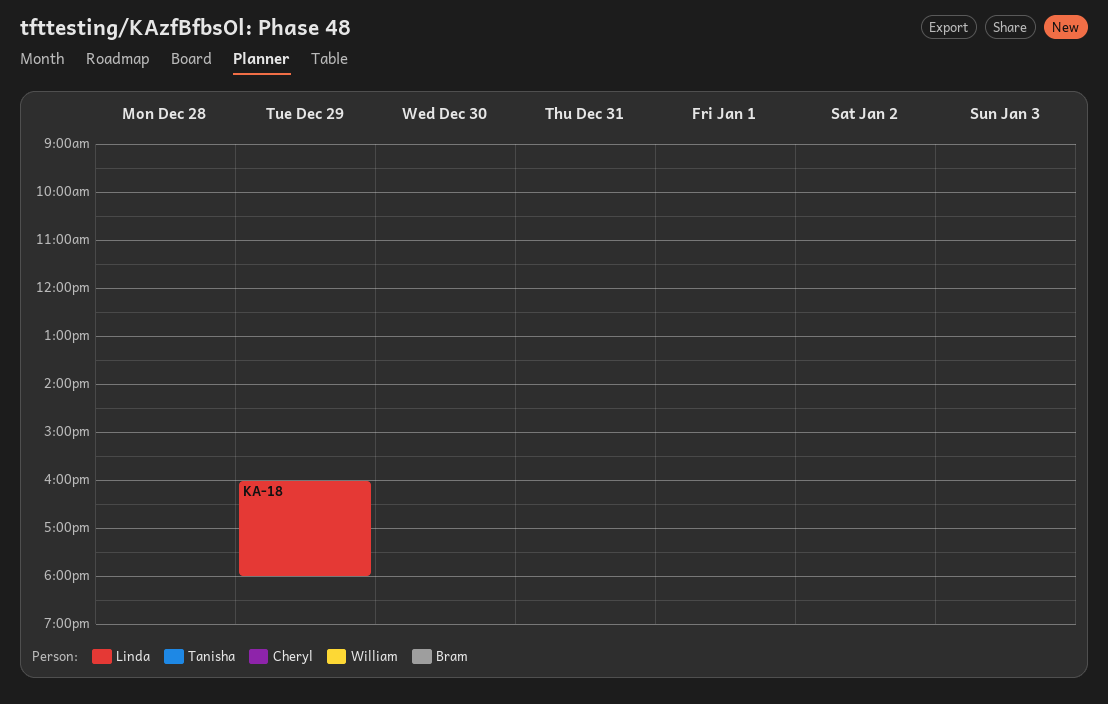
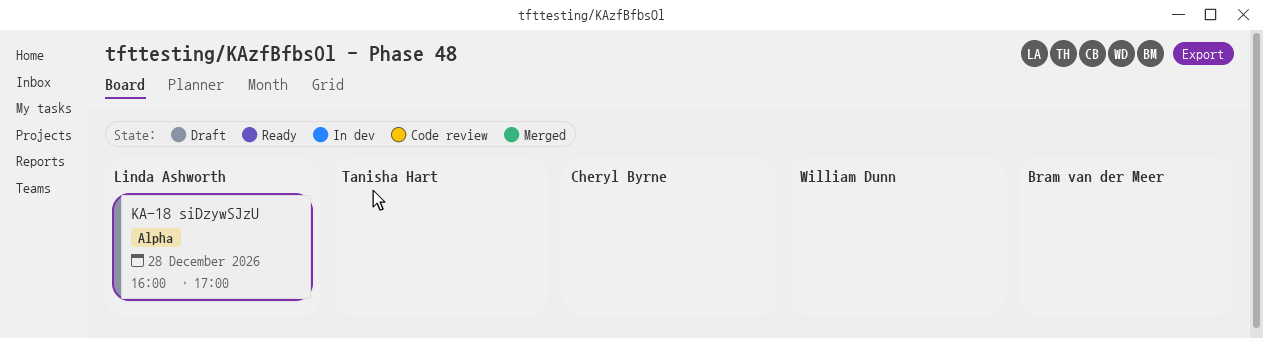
KA-18, day: Dec 29 -> Dec 28
KA-18, ends: 18:00 -> 17:00

